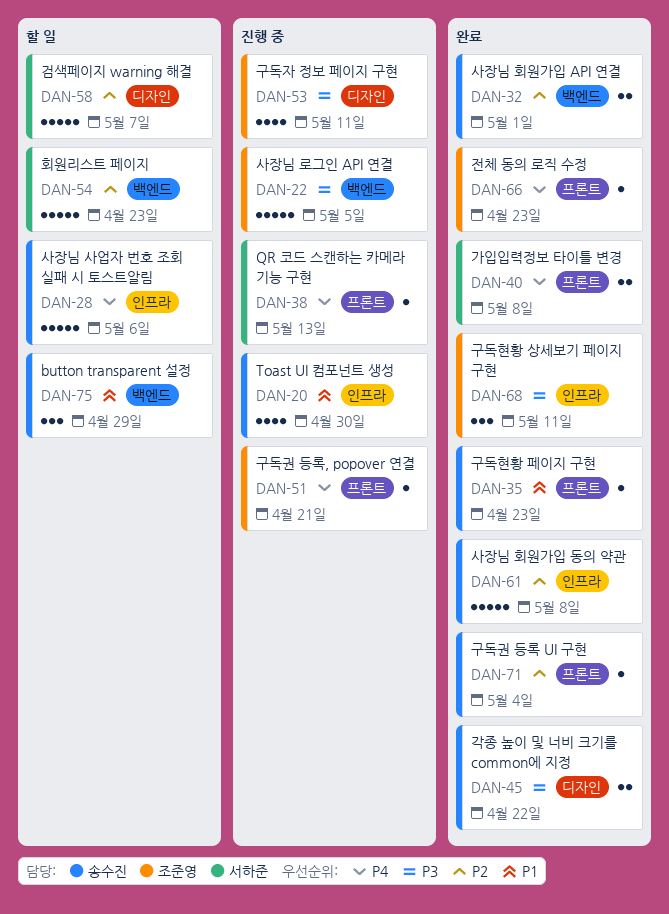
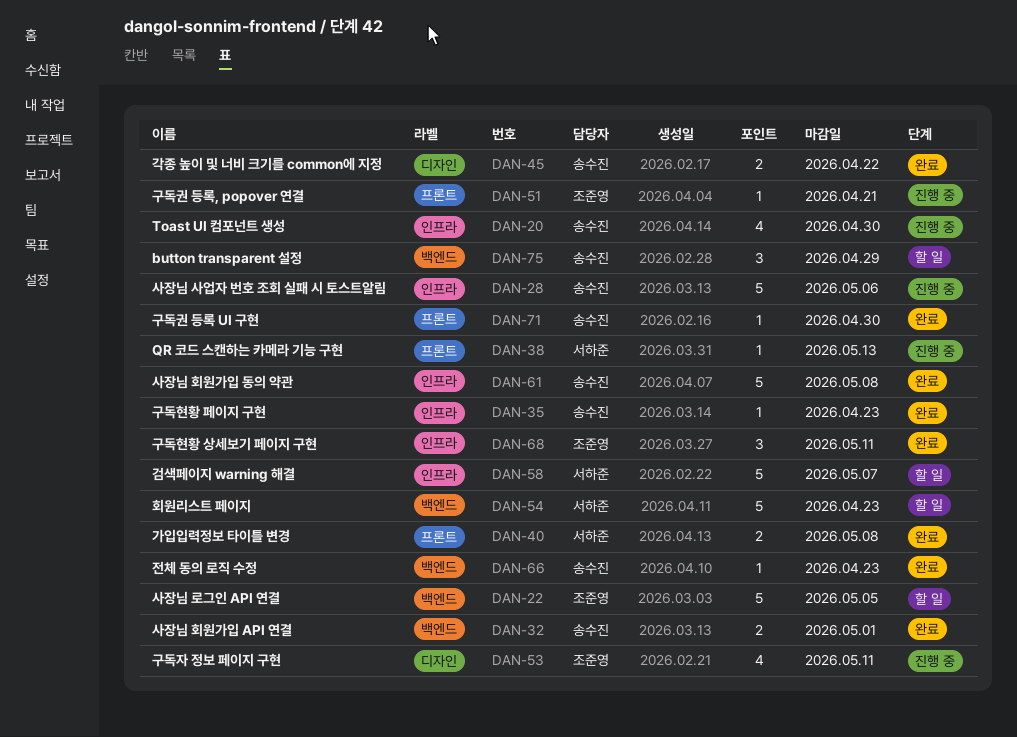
DAN-22, status: 진행 중 -> 할 일
DAN-28, status: 할 일 -> 진행 중
DAN-35, label: 프론트 -> 인프라
DAN-58, label: 디자인 -> 인프라
DAN-66, owner: 조준영 -> 송수진
DAN-66, label: 프론트 -> 백엔드
DAN-71, due: May 4 -> Apr 30

